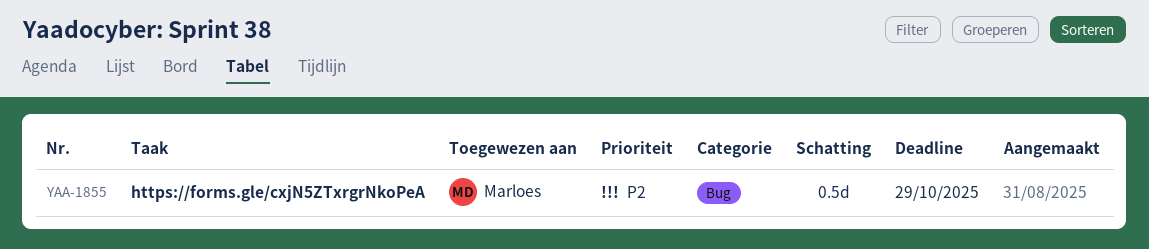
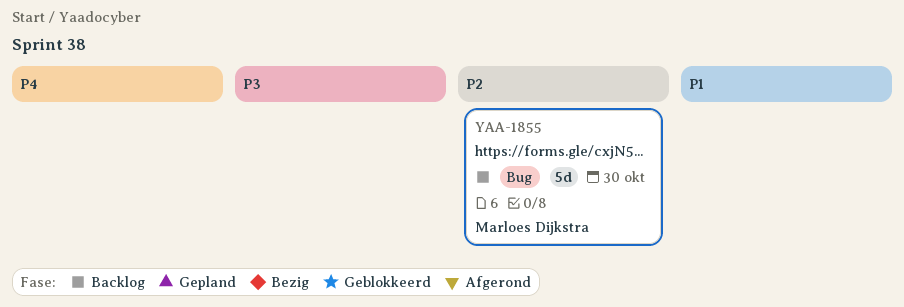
YAA-1855, estimate: 0.5d -> 5d
YAA-1855, due: Oct 29 -> Oct 30

